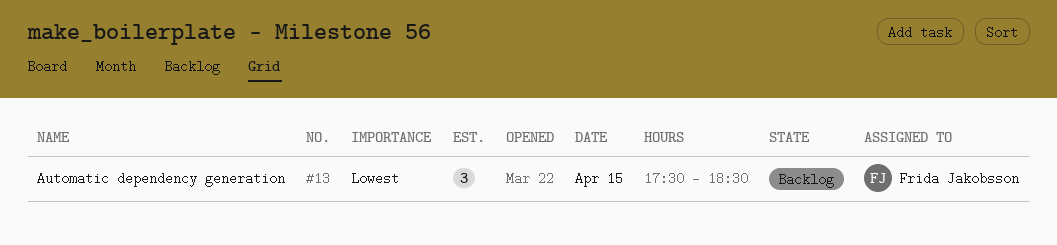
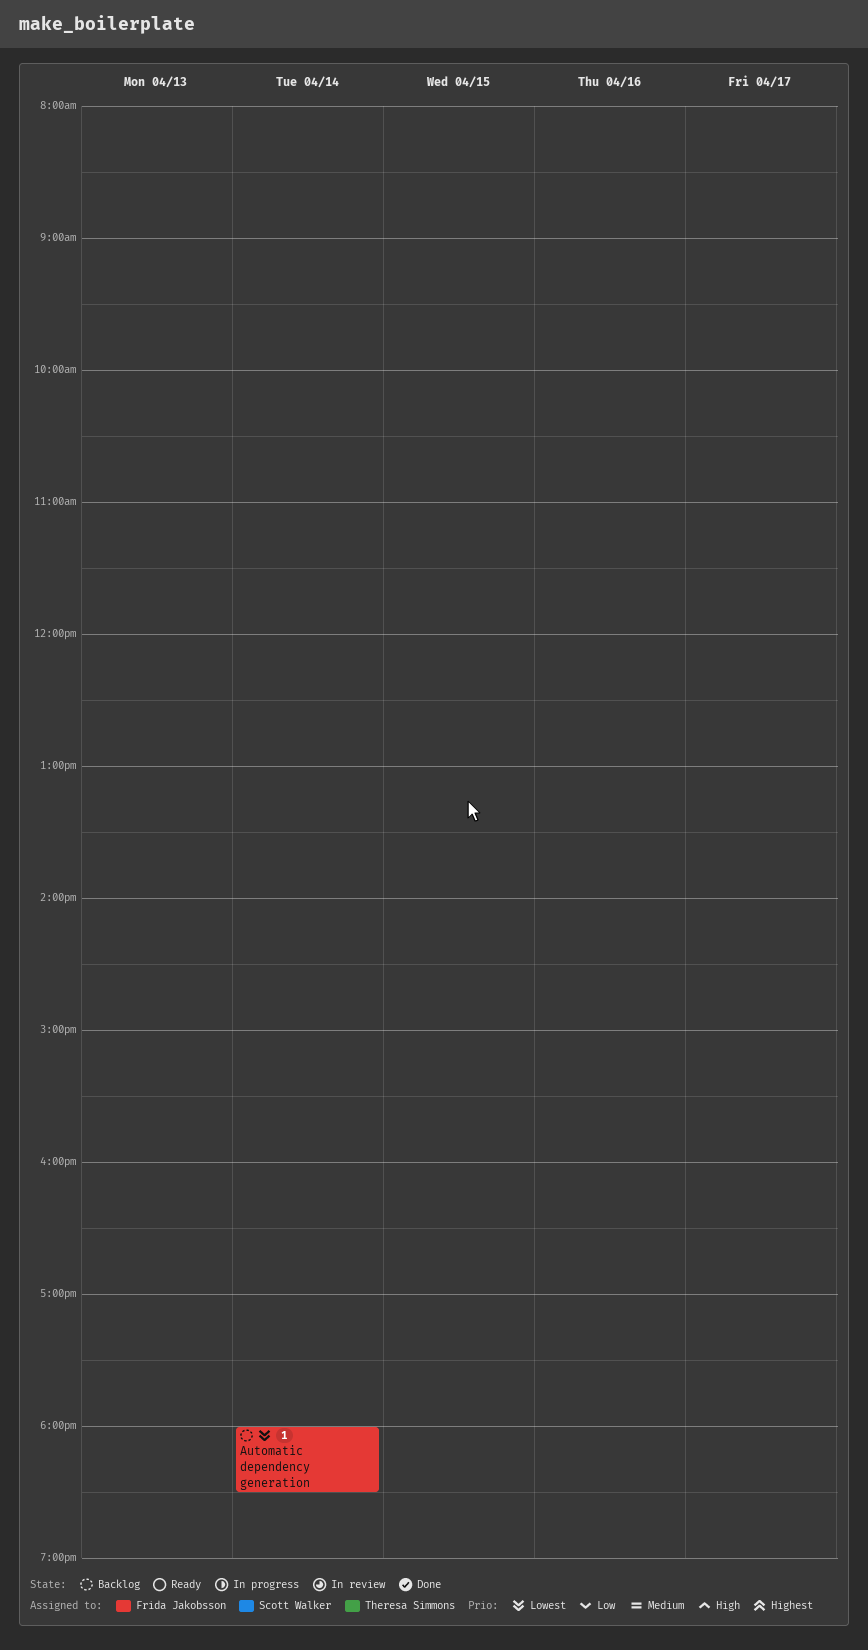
Automatic dependency generation, estimate: 3 -> 1
Automatic dependency generation, day: Apr 15 -> Apr 14
Automatic dependency generation, begins: 17:30 -> 18:00

